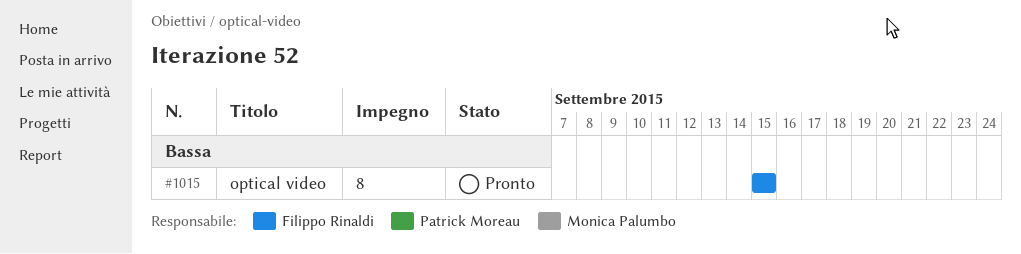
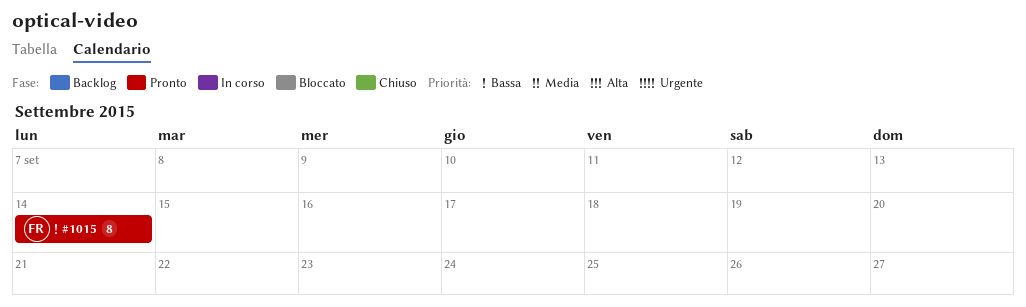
#1015, start: Sep 15 -> Sep 14
#1015, due: Sep 15 -> Sep 14

